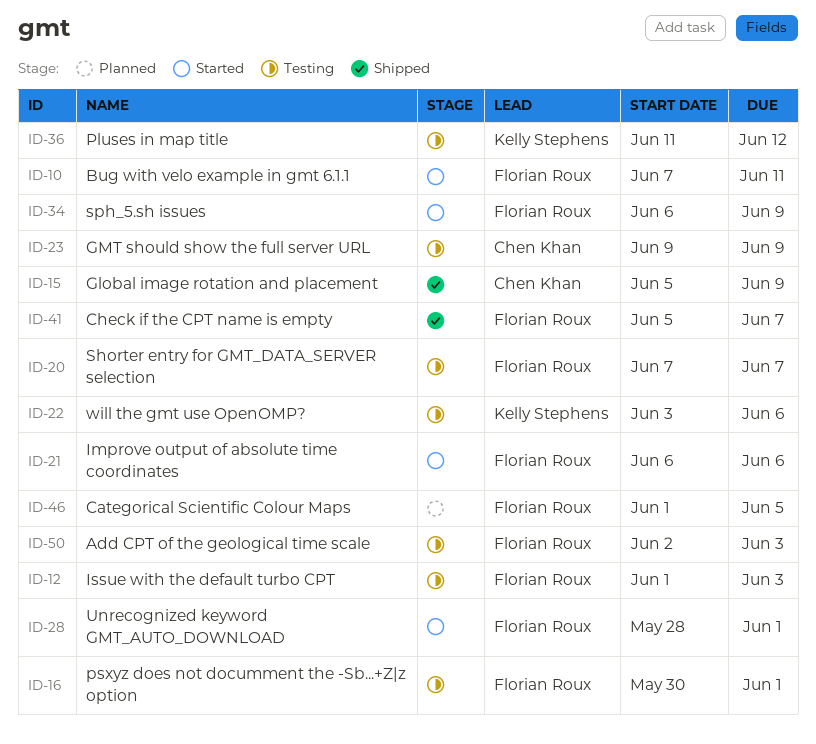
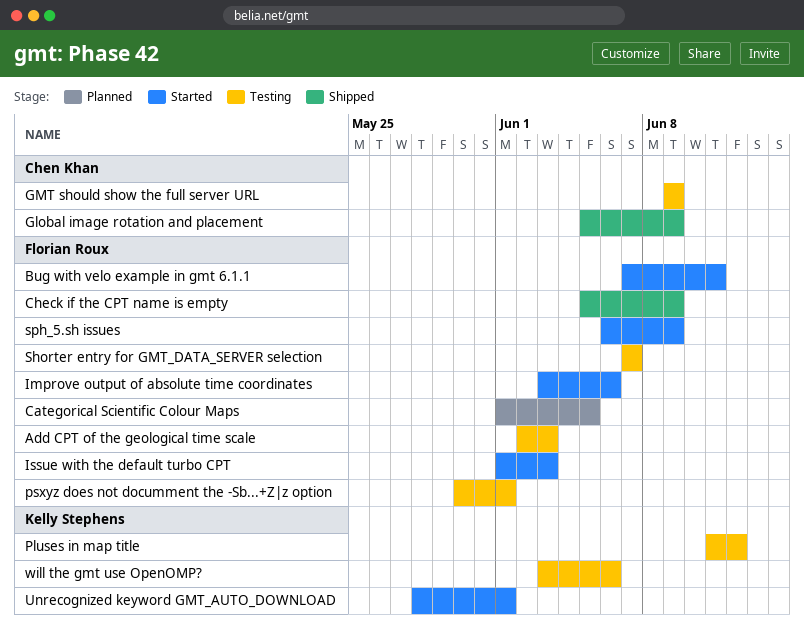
Check if the CPT name is empty, due: Jun 7 -> Jun 9
Improve output of absolute time coordinates, start: Jun 6 -> Jun 3
Issue with the default turbo CPT, status: Testing -> Started
Unrecognized keyword GMT_AUTO_DOWNLOAD, owner: Florian Roux -> Kelly Stephens

